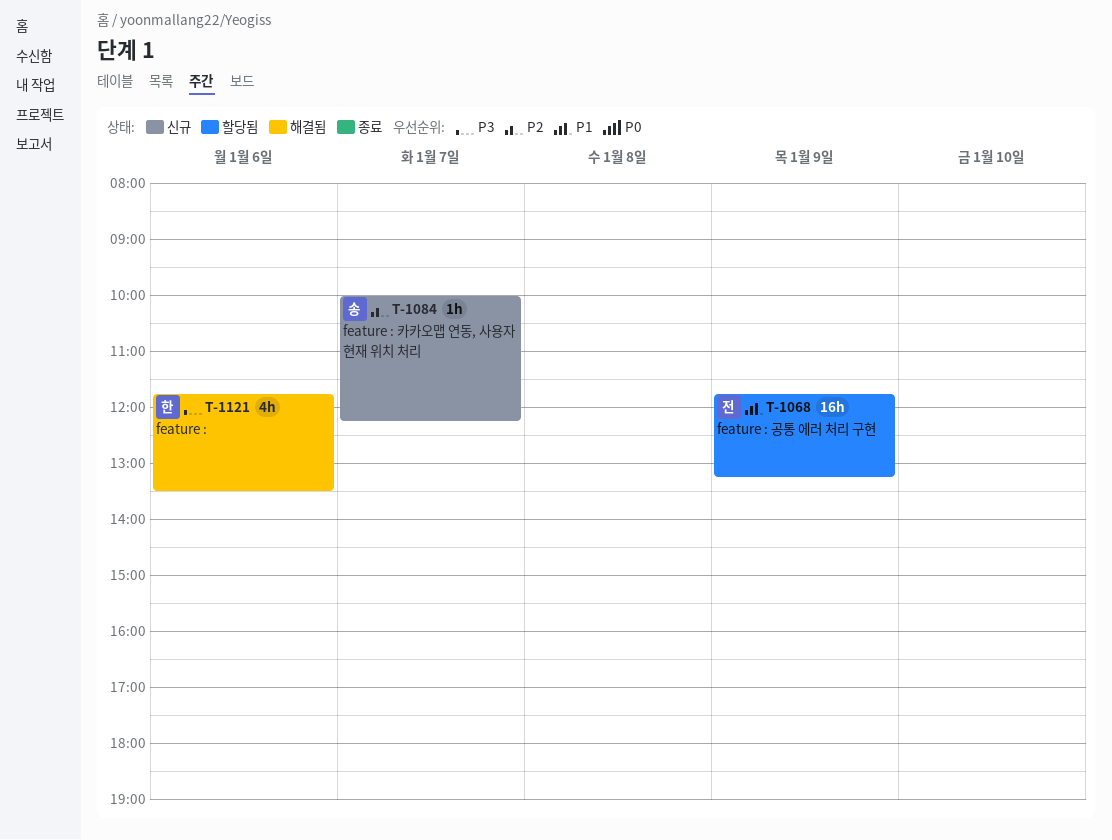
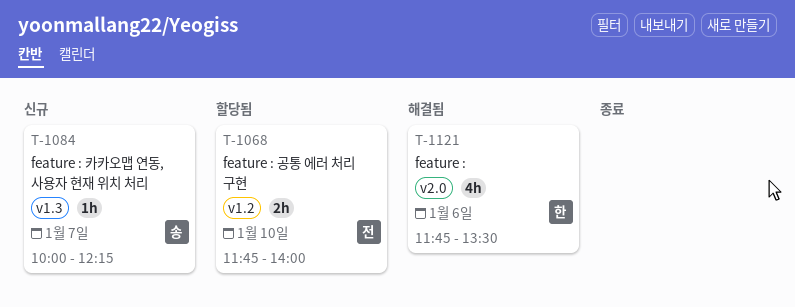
T-1068, estimate: 16h -> 2h
T-1068, day: Jan 9 -> Jan 10
T-1068, ends: 13:15 -> 14:00

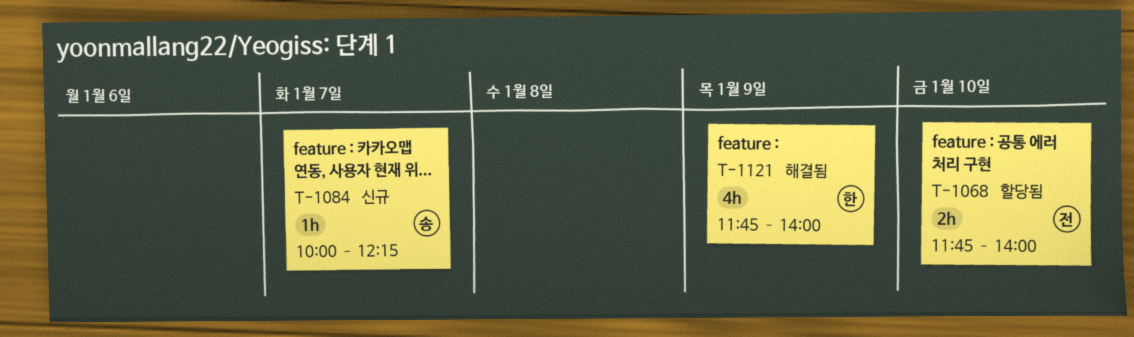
T-1121, day: Jan 6 -> Jan 9
T-1121, ends: 13:30 -> 14:00

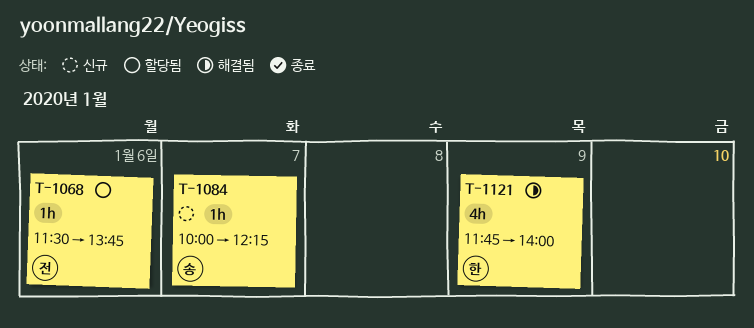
T-1068, estimate: 2h -> 1h
T-1068, day: Jan 10 -> Jan 6
T-1068, begins: 11:45 -> 11:30
T-1068, ends: 14:00 -> 13:45

